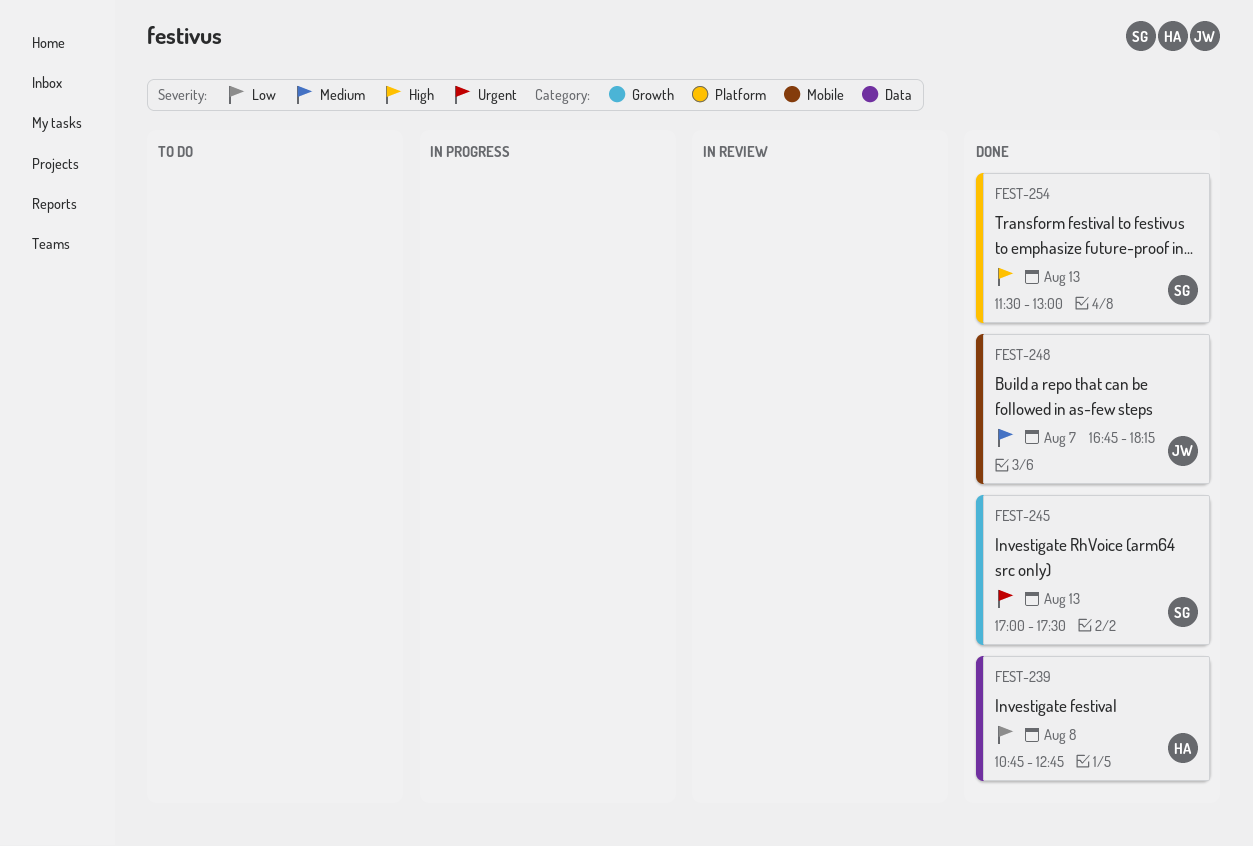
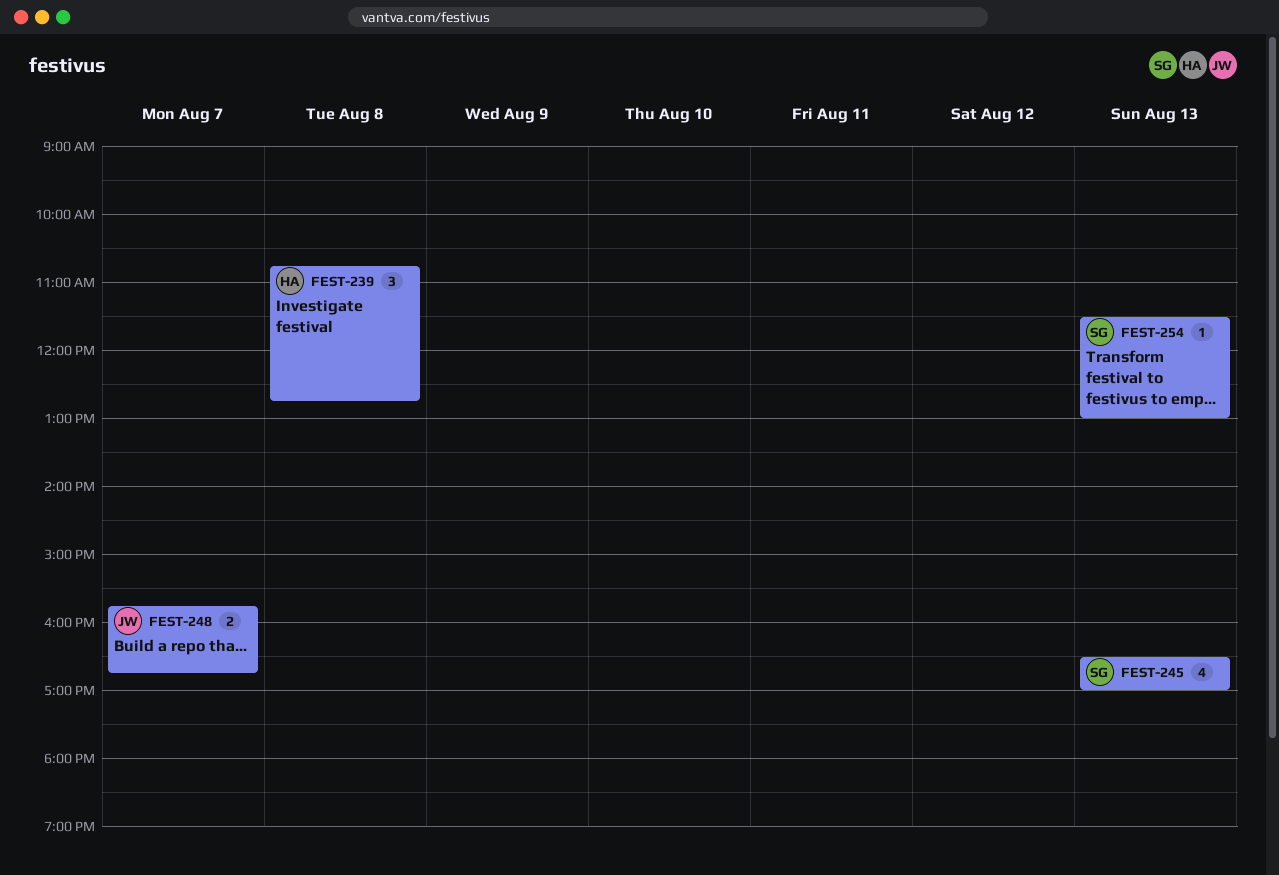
FEST-245, begins: 17:00 -> 16:30
FEST-245, ends: 17:30 -> 17:00
FEST-248, begins: 16:45 -> 15:45
FEST-248, ends: 18:15 -> 16:45

